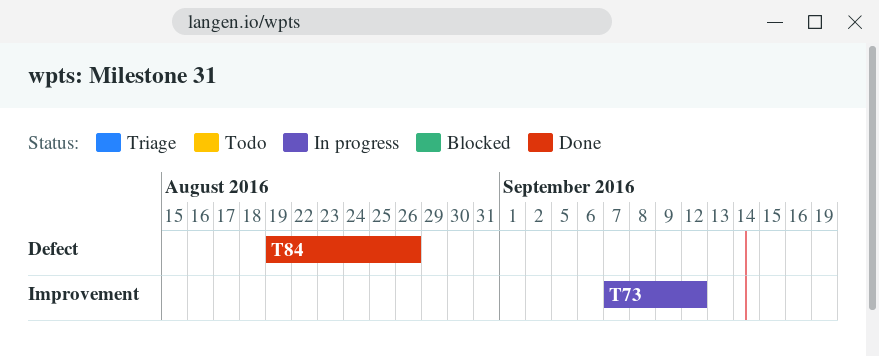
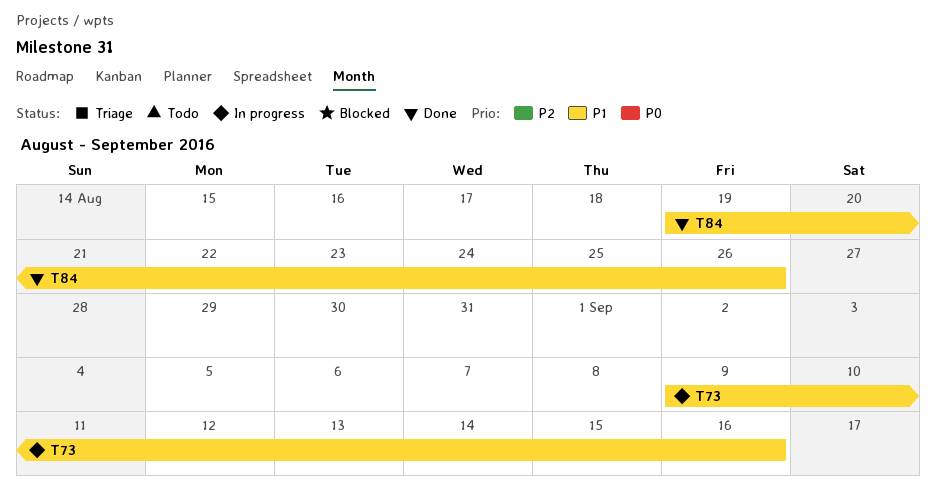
T73, start: Sep 7 -> Sep 9
T73, due: Sep 12 -> Sep 16

